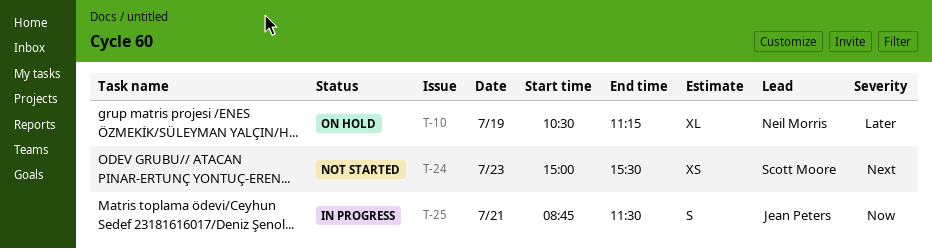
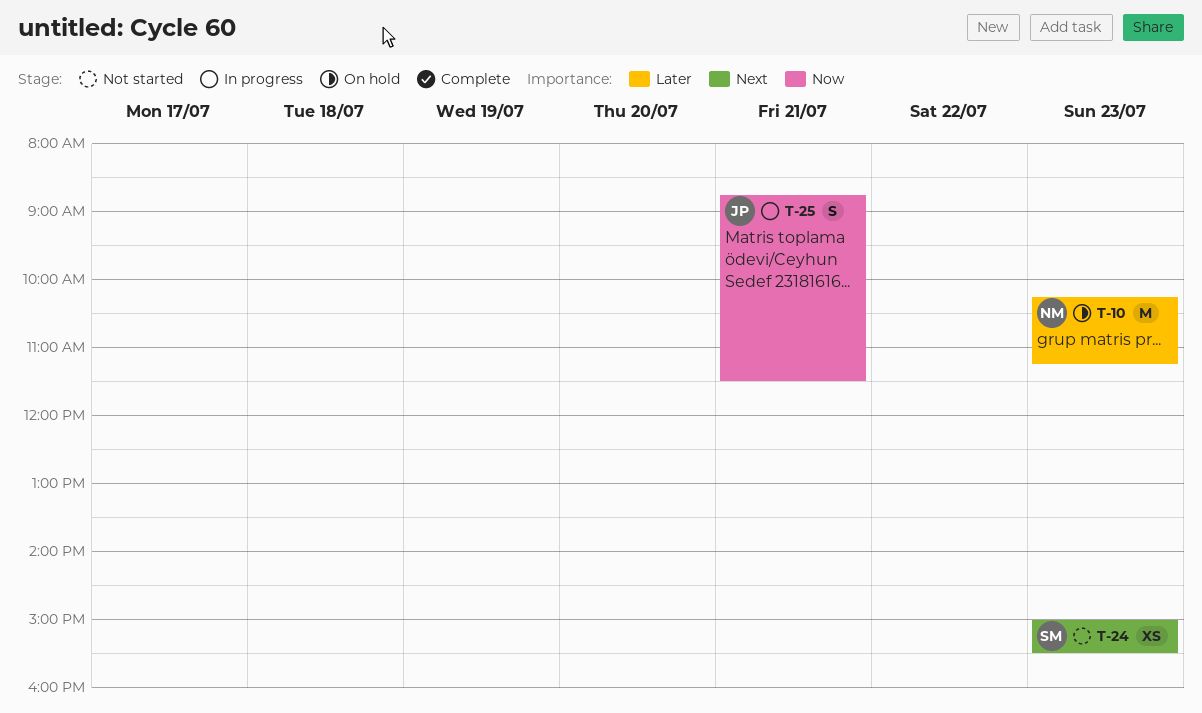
T-10, estimate: XL -> M
T-10, day: Jul 19 -> Jul 23
T-10, begins: 10:30 -> 10:15

